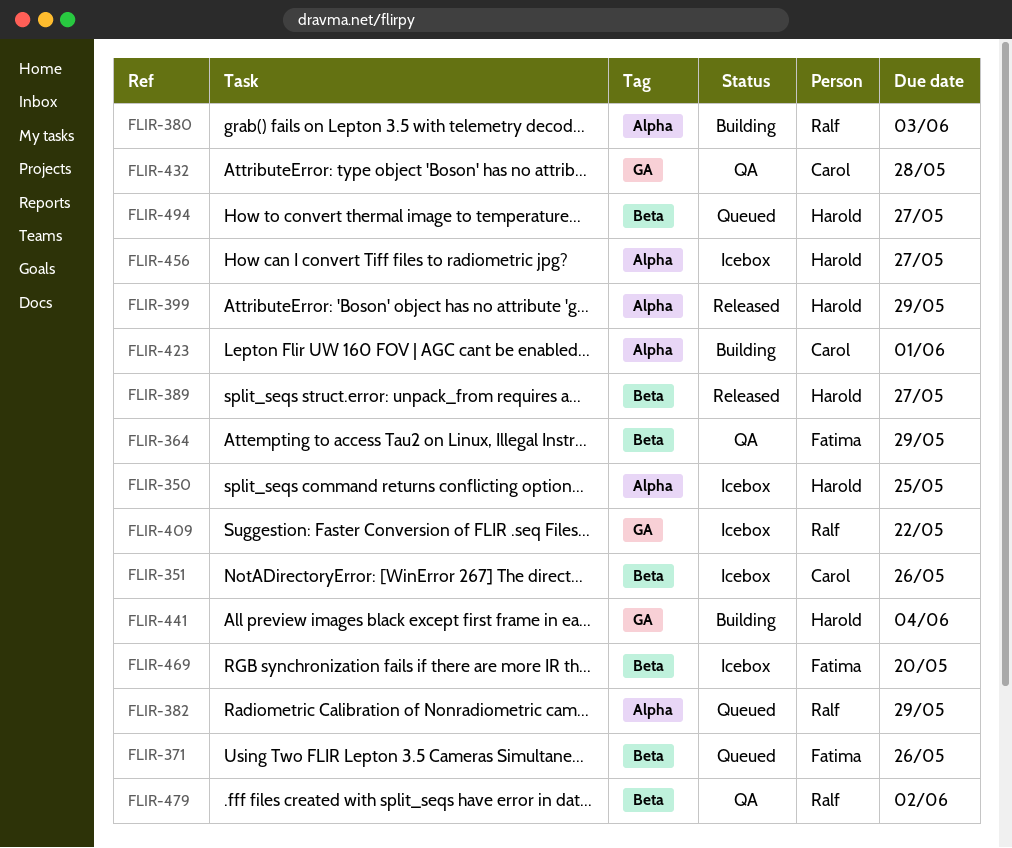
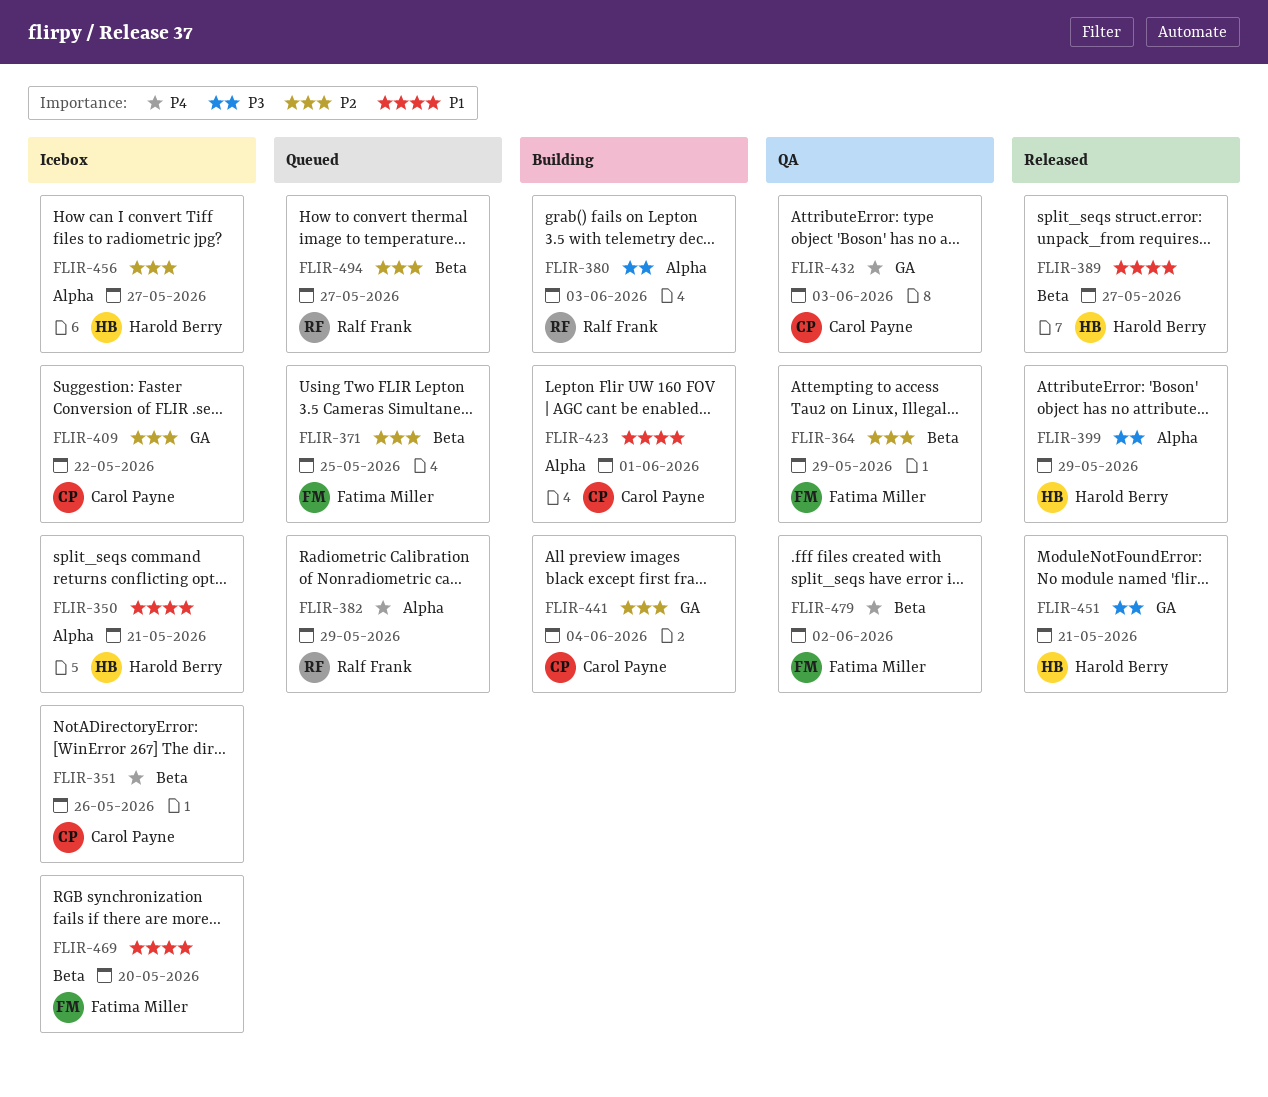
FLIR-350, due: May 25 -> May 21
FLIR-371, due: May 26 -> May 25
FLIR-409, owner: Ralf Frank -> Carol Payne
FLIR-432, due: May 28 -> Jun 3
FLIR-441, owner: Harold Berry -> Carol Payne
FLIR-451: none -> present
FLIR-479, owner: Ralf Frank -> Fatima Miller
FLIR-494, owner: Harold Berry -> Ralf Frank

